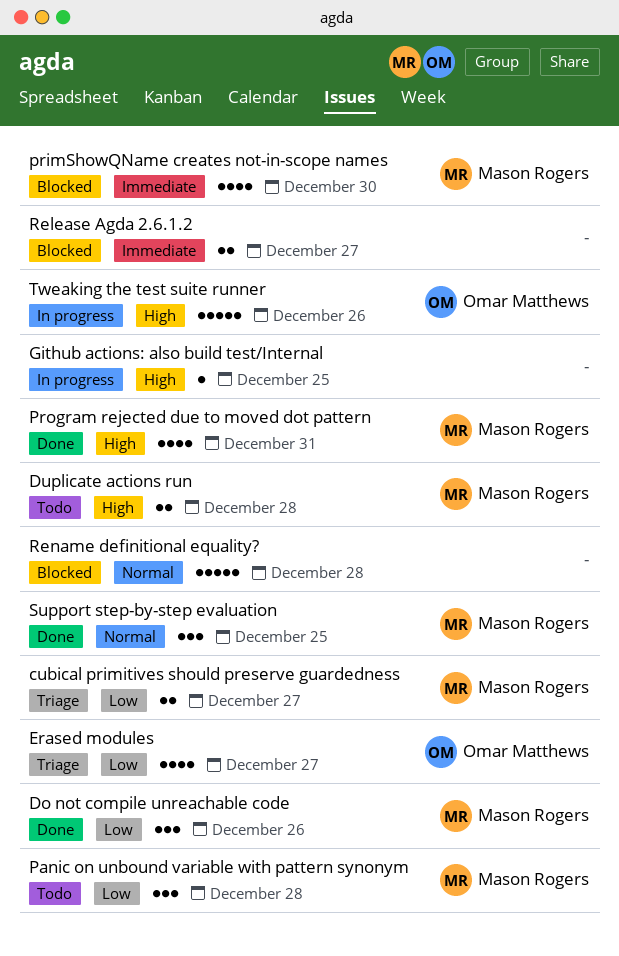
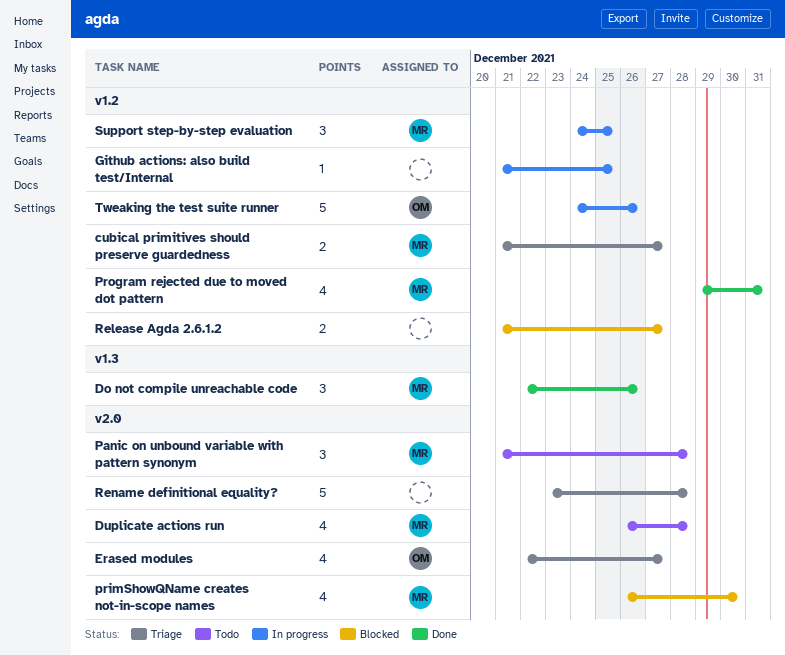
Duplicate actions run, estimate: 2 -> 4
Rename definitional equality?, status: Blocked -> Triage
Support step-by-step evaluation, status: Done -> In progress

